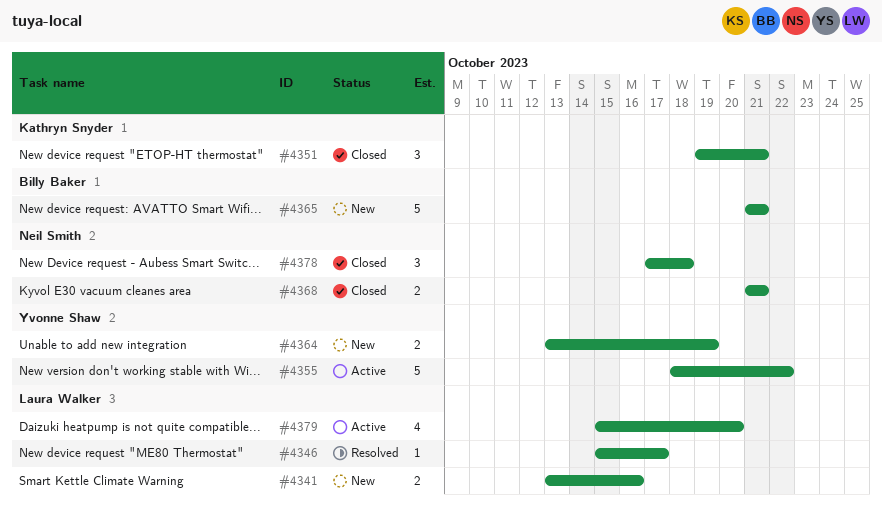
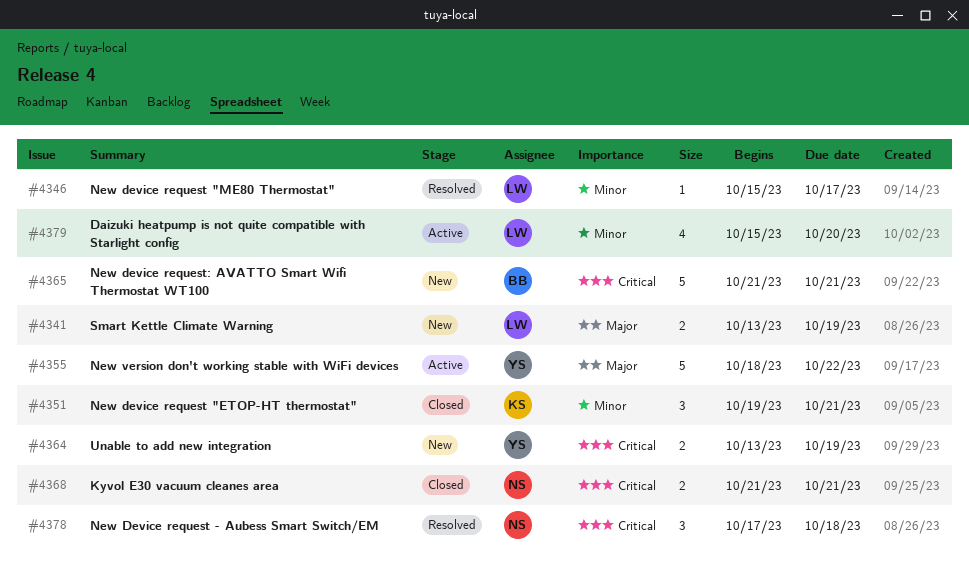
#4341, due: Oct 16 -> Oct 19
#4378, status: Closed -> Resolved

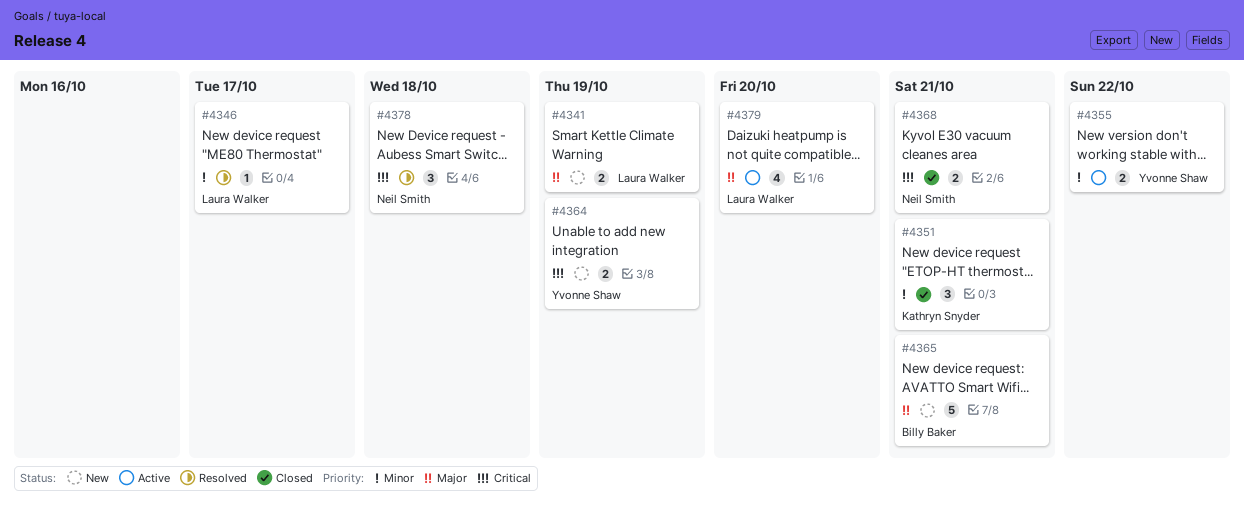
#4355, priority: Major -> Minor
#4355, estimate: 5 -> 2
#4365, priority: Critical -> Major
#4379, priority: Minor -> Major

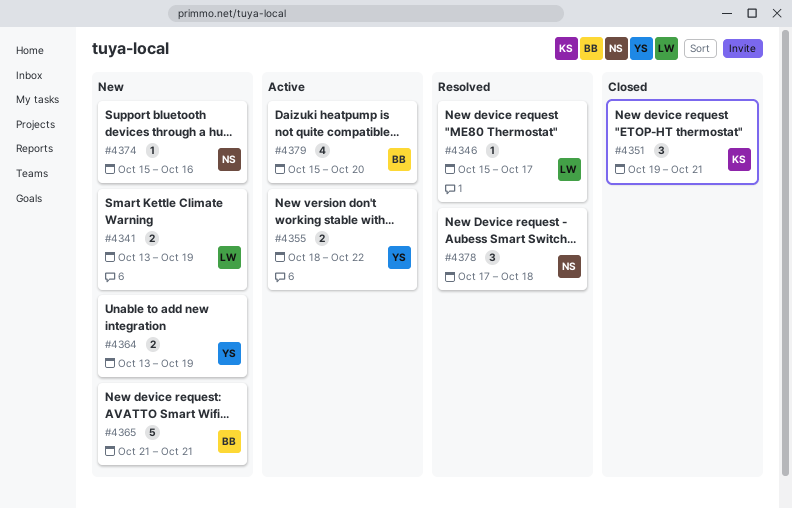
#4368: present -> none
#4374: none -> present
#4379, owner: Laura Walker -> Billy Baker

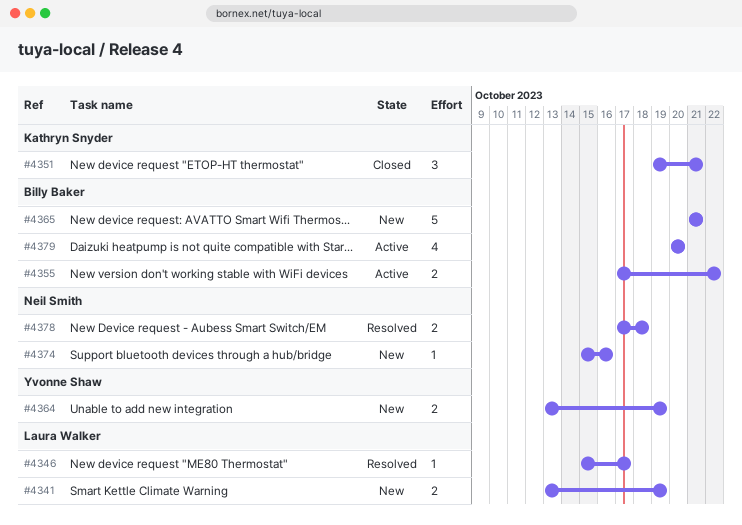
#4355, owner: Yvonne Shaw -> Billy Baker
#4355, start: Oct 18 -> Oct 17
#4378, estimate: 3 -> 2
#4379, start: Oct 15 -> Oct 20

